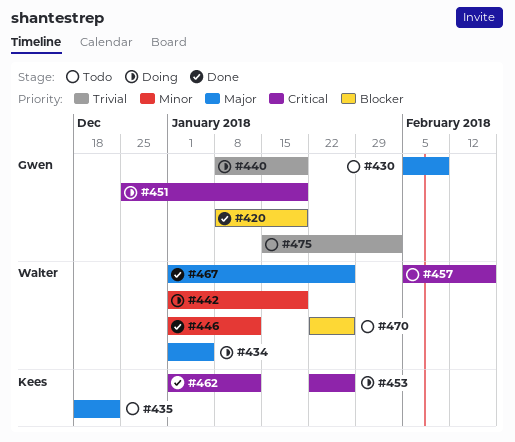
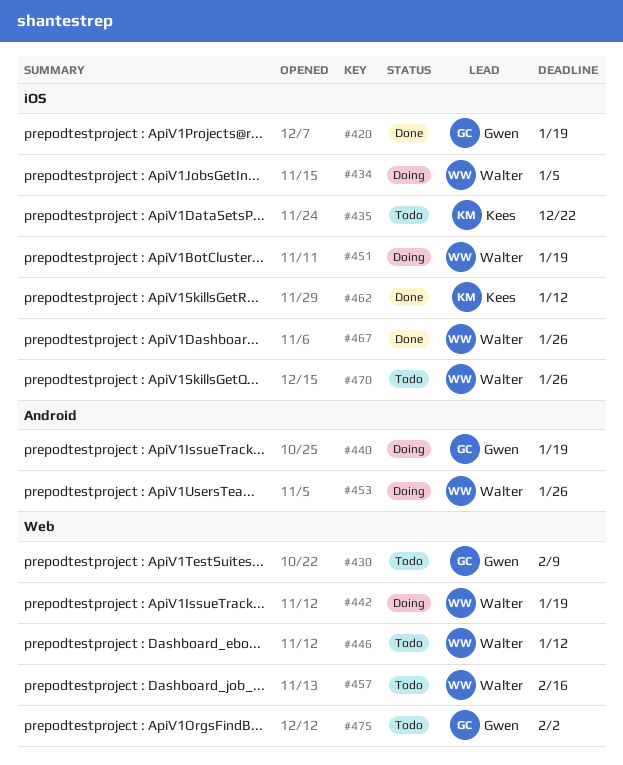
#446, status: Done -> Todo
#451, owner: Gwen -> Walter
#453, owner: Kees -> Walter

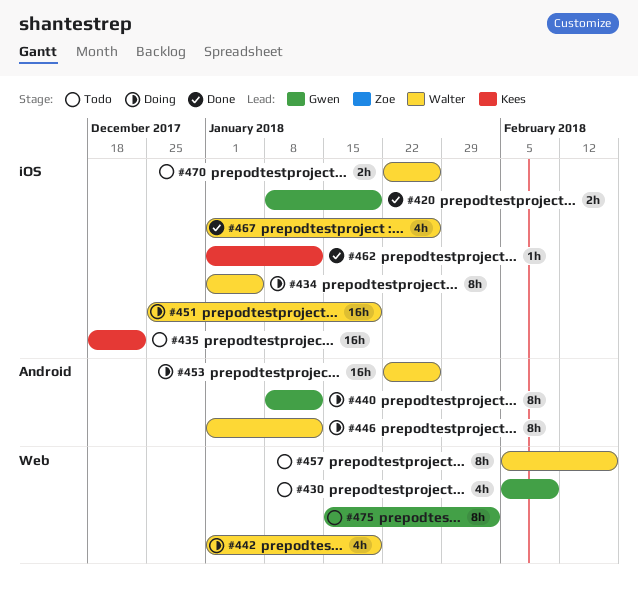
#440, due: Jan 19 -> Jan 12
#446, status: Todo -> Doing
#446, label: Web -> Android

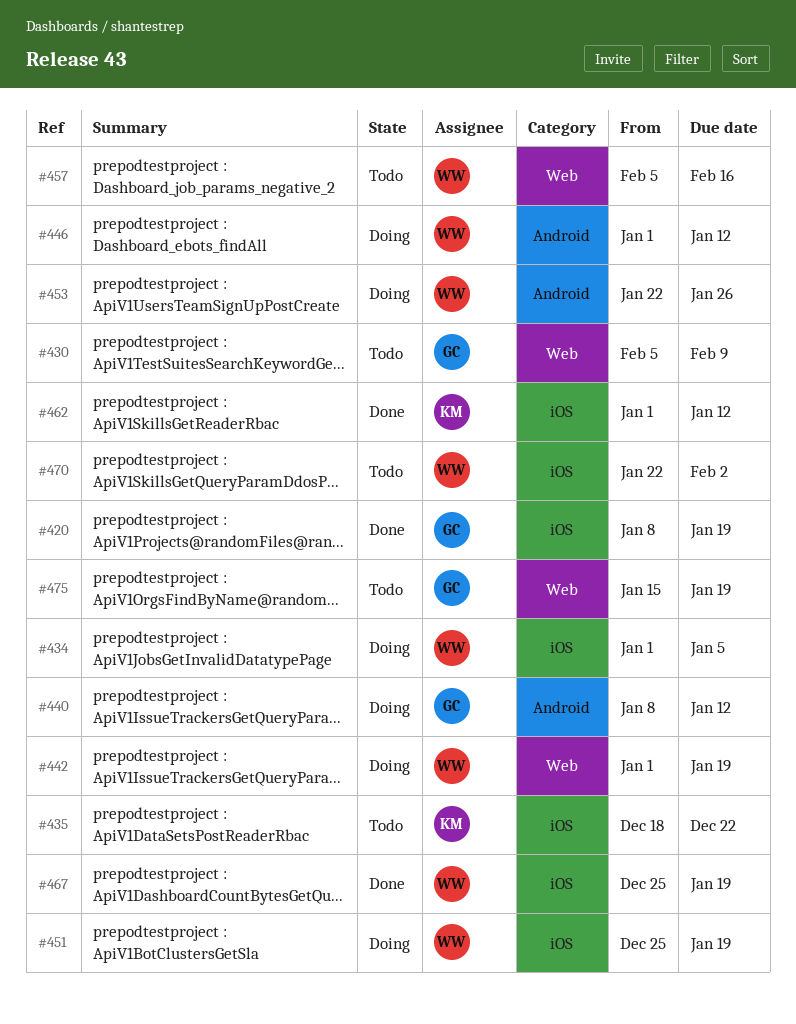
#467, start: Jan 1 -> Dec 25
#467, due: Jan 26 -> Jan 19
#470, due: Jan 26 -> Feb 2
#475, due: Feb 2 -> Jan 19

